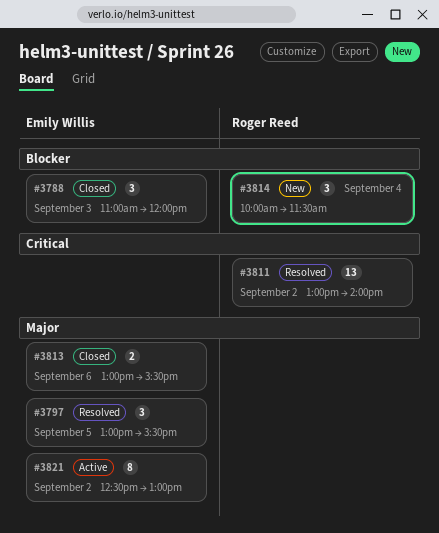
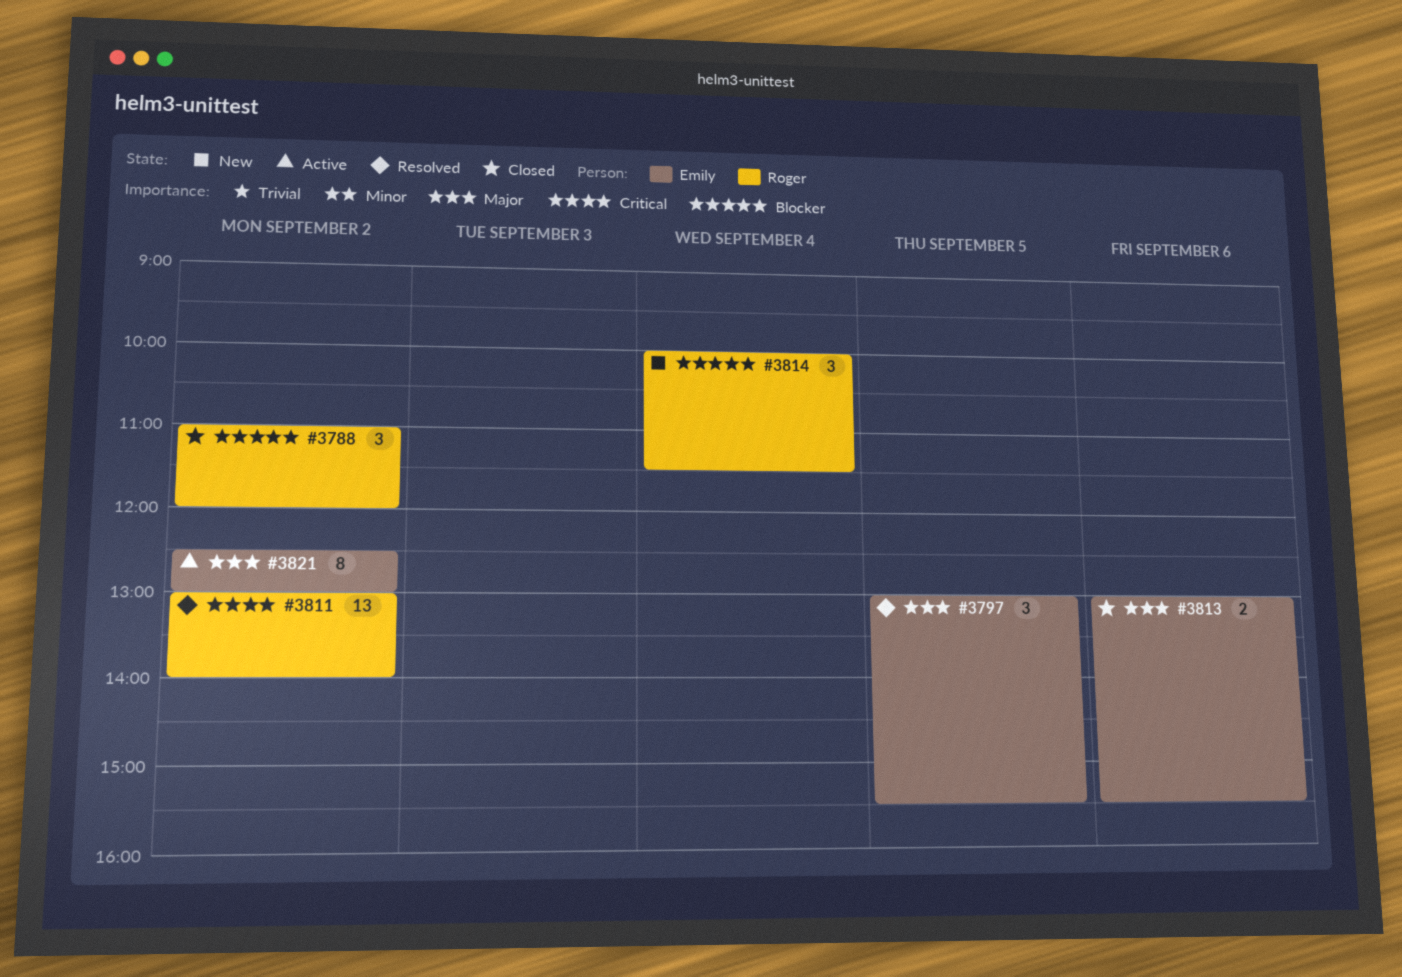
#3788, owner: Emily Willis -> Roger Reed
#3788, day: Sep 3 -> Sep 2

